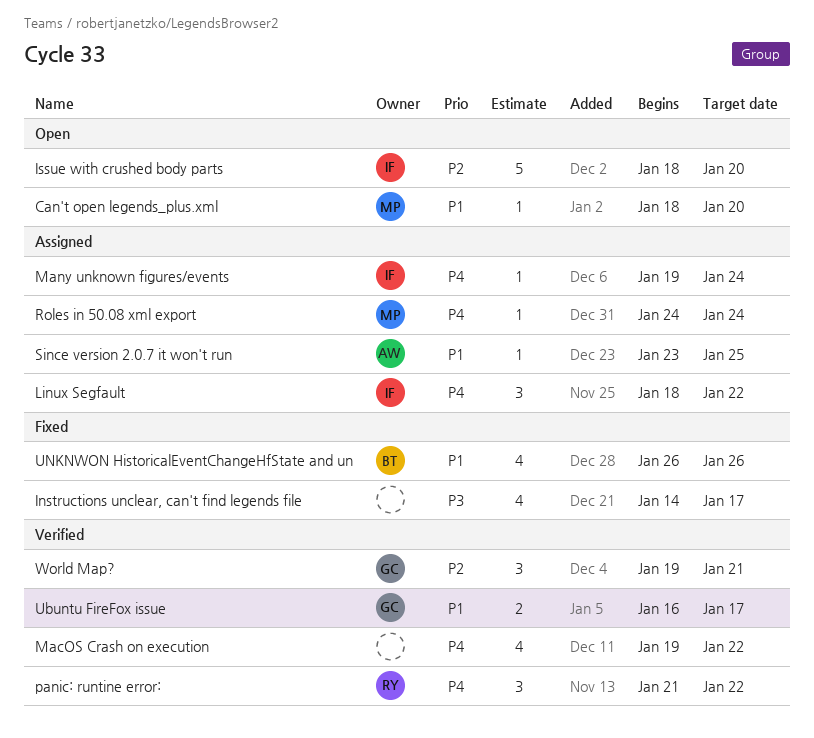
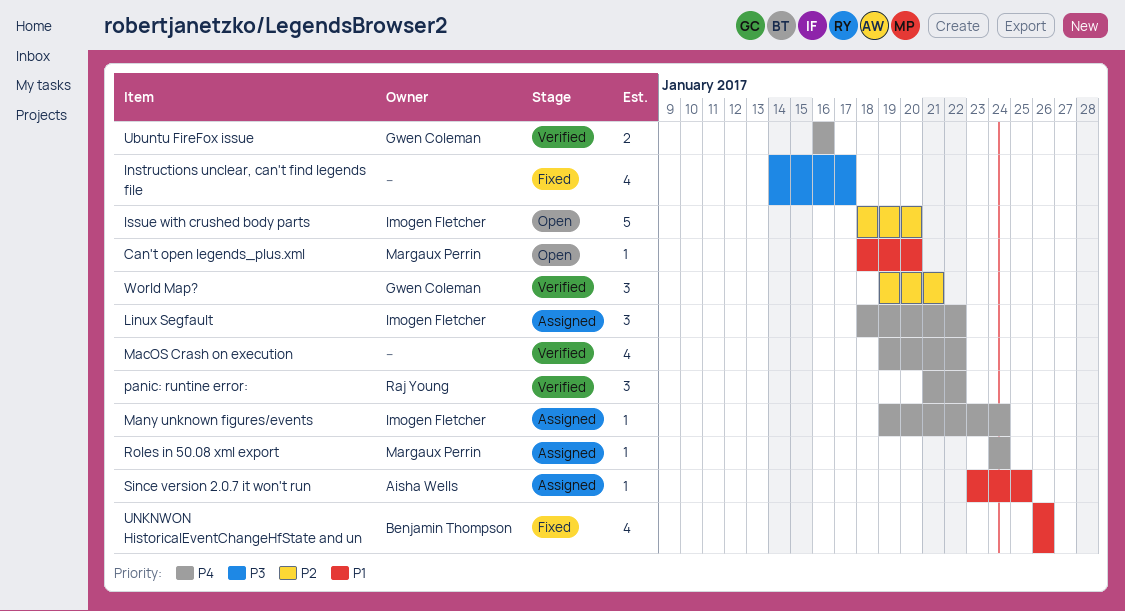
Ubuntu FireFox issue, priority: P1 -> P4
Ubuntu FireFox issue, due: Jan 17 -> Jan 16

